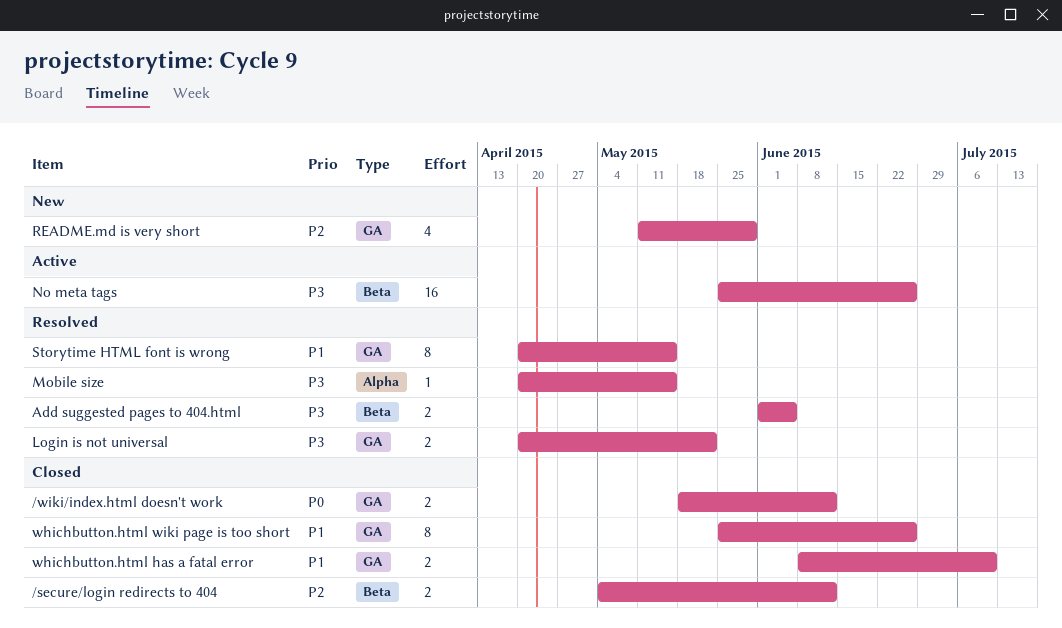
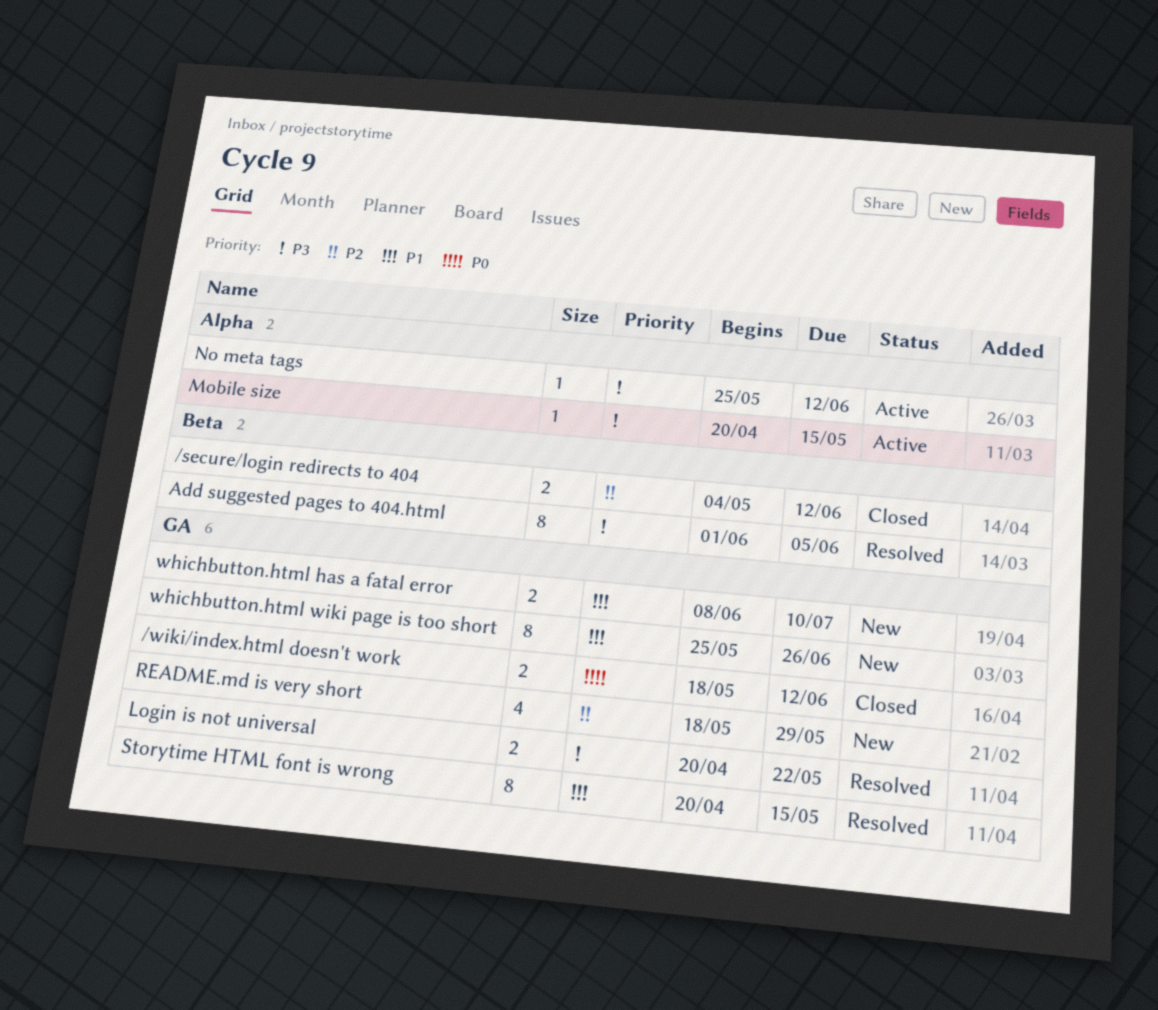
Add suggested pages to 404.html, estimate: 2 -> 8
Mobile size, status: Resolved -> Active
No meta tags, label: Beta -> Alpha
No meta tags, estimate: 16 -> 1
No meta tags, due: Jun 26 -> Jun 12
README.md is very short, start: May 11 -> May 18
whichbutton.html has a fatal error, status: Closed -> New
whichbutton.html wiki page is too short, status: Closed -> New

